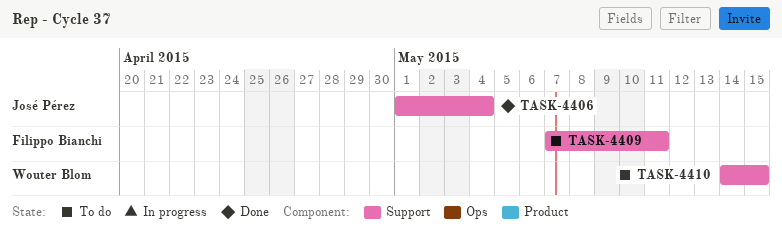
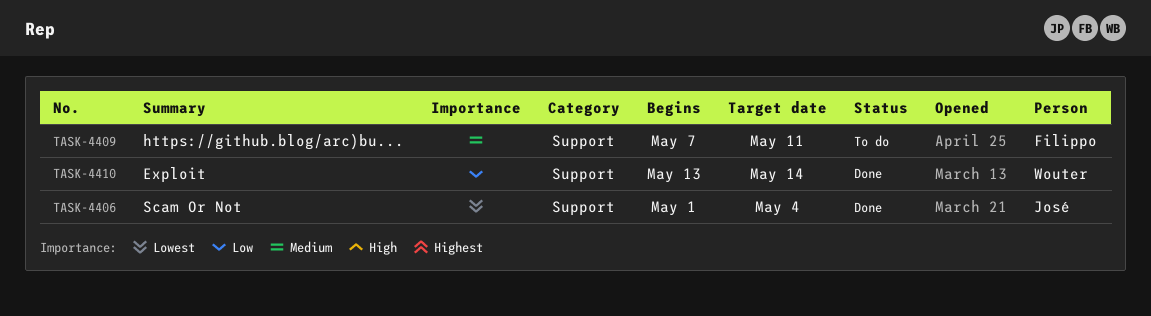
TASK-4410, status: To do -> Done
TASK-4410, start: May 14 -> May 13
TASK-4410, due: May 15 -> May 14

